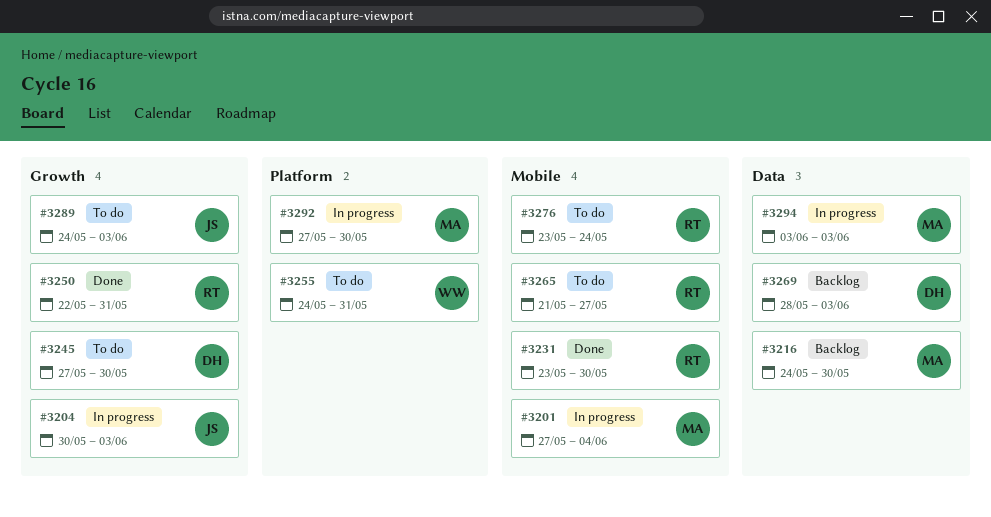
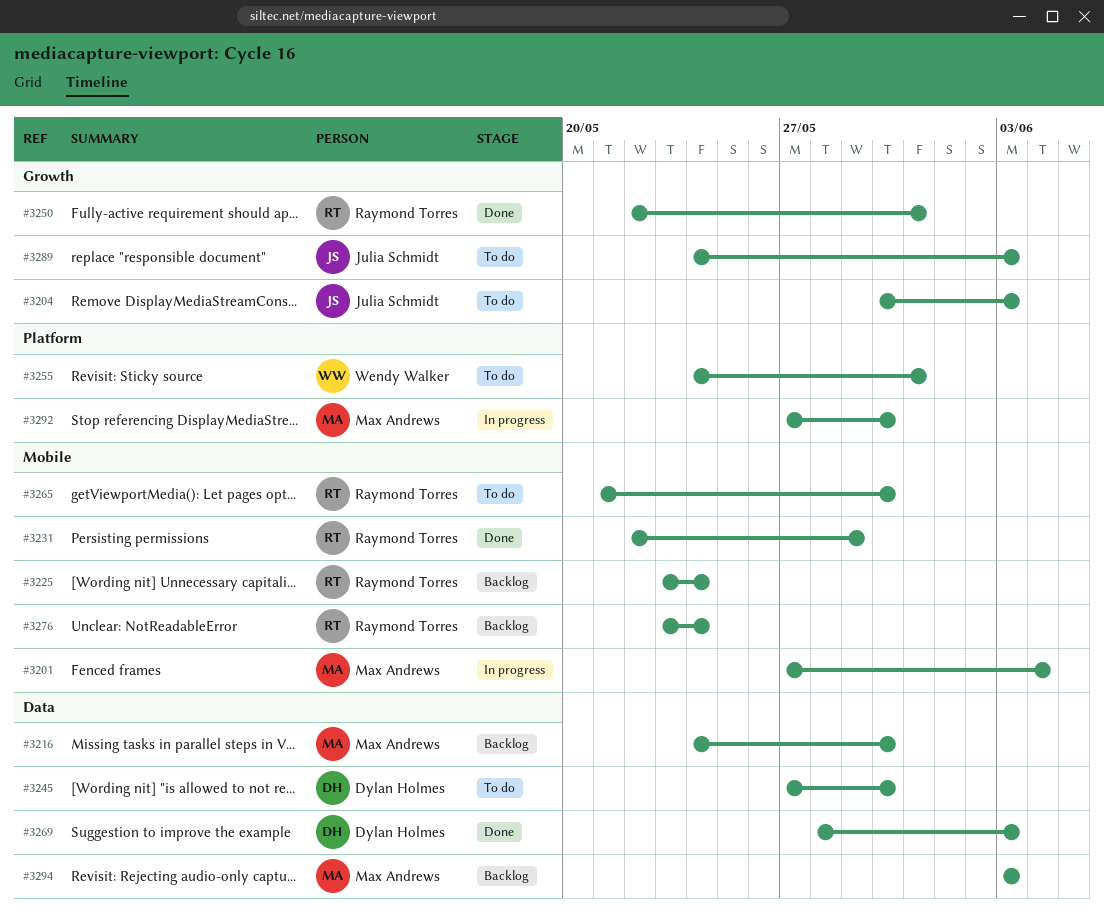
#3204, status: In progress -> To do
#3225: none -> present
#3231, start: May 23 -> May 22
#3231, due: May 30 -> May 29
#3245, label: Growth -> Data
#3265, due: May 27 -> May 30
#3269, status: Backlog -> Done
#3276, status: To do -> Backlog
#3294, status: In progress -> Backlog

